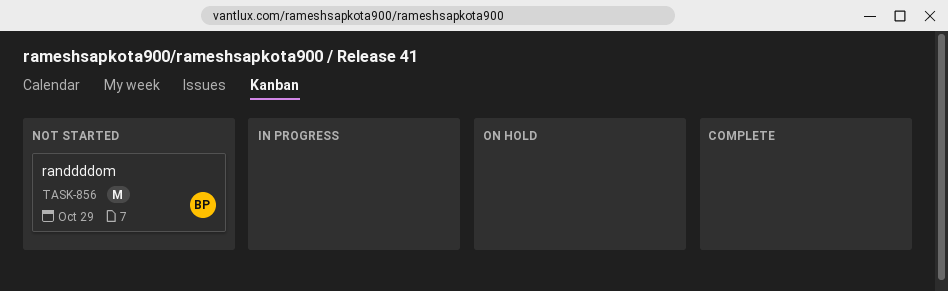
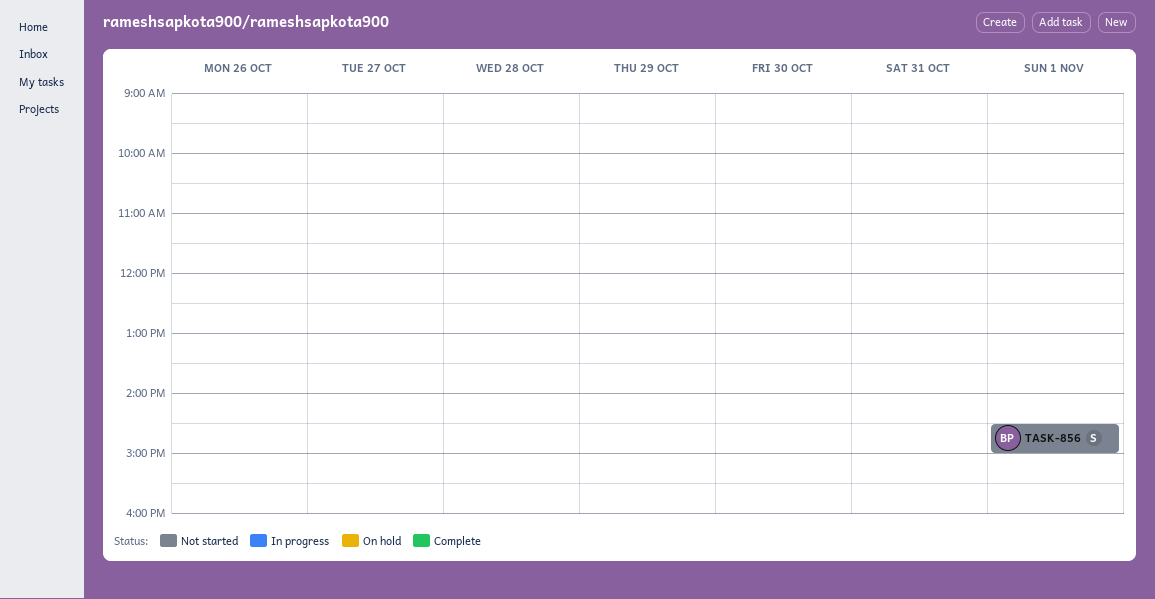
TASK-856, estimate: M -> S
TASK-856, day: Oct 29 -> Nov 1

